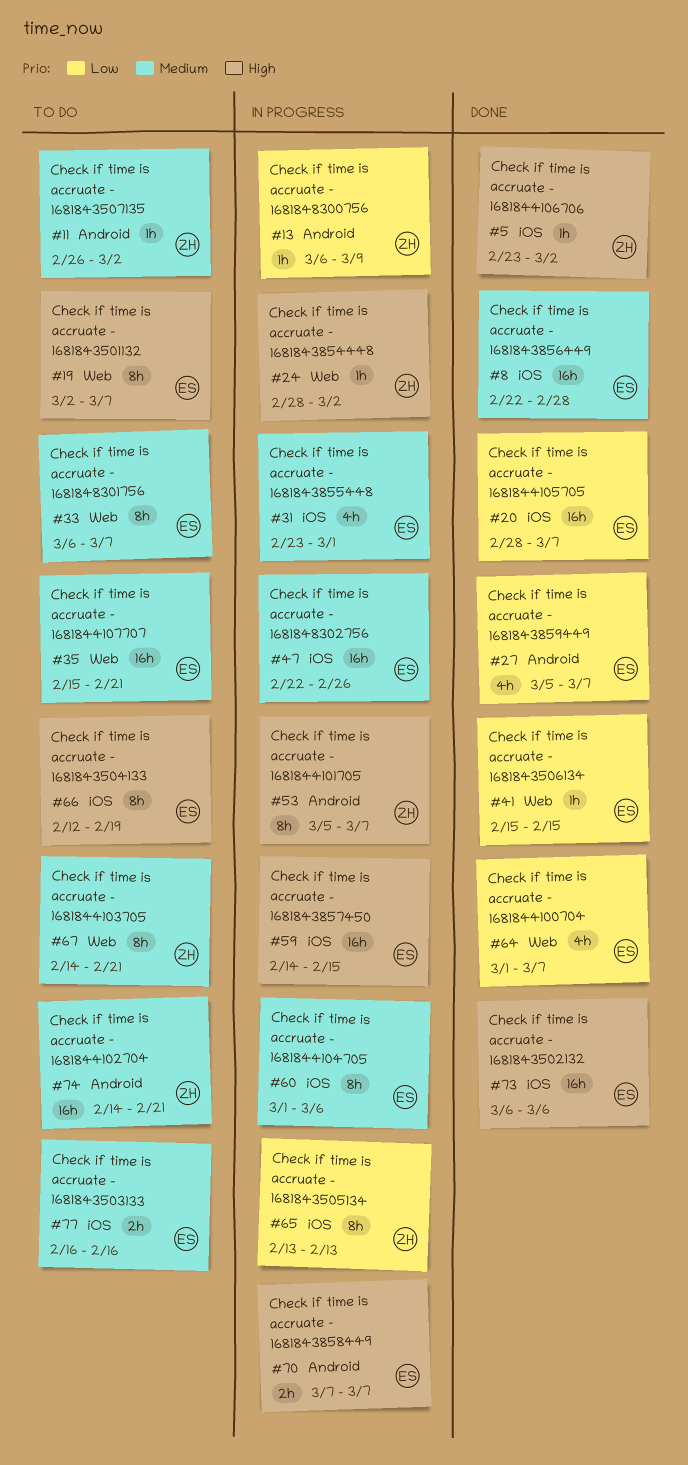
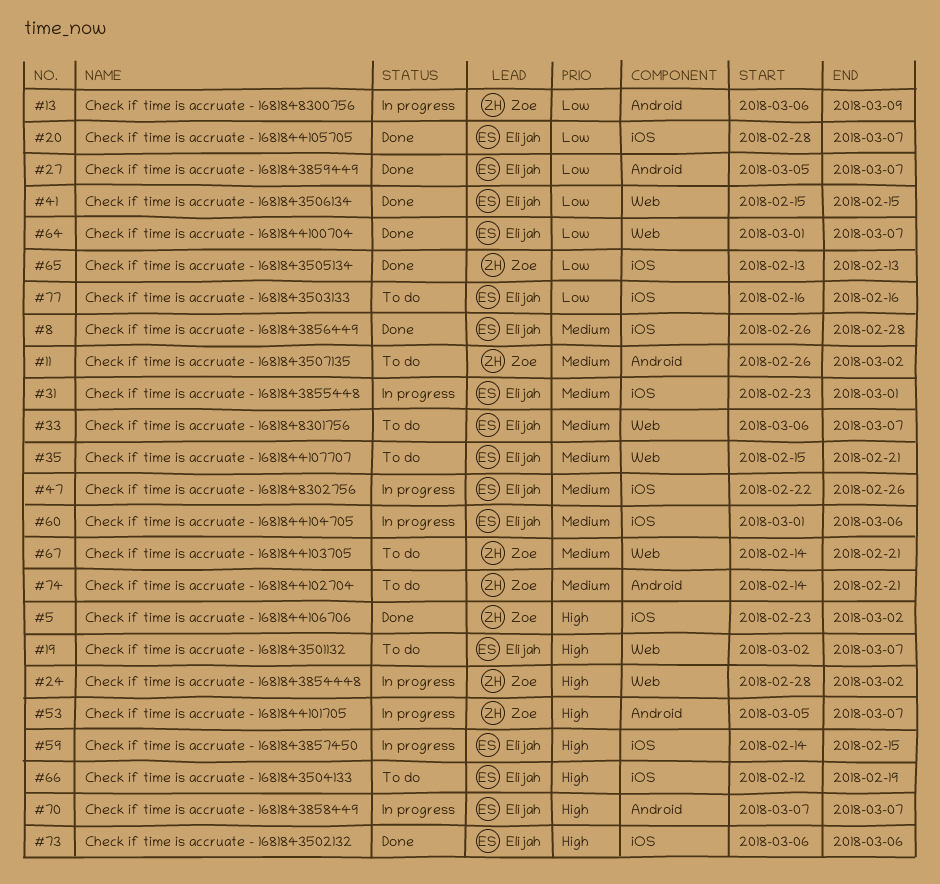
#8, start: Feb 22 -> Feb 26
#65, status: In progress -> Done
#77, priority: Medium -> Low

